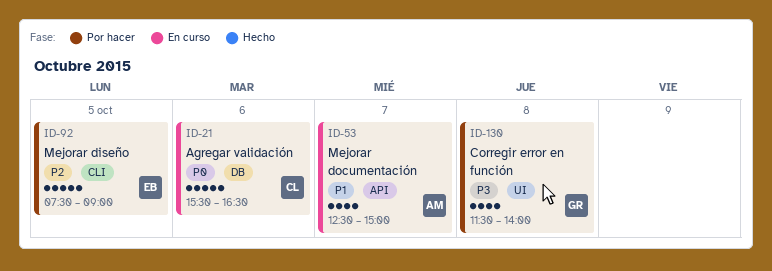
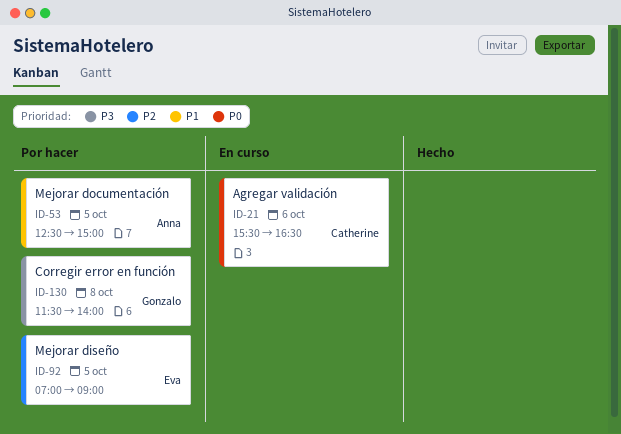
ID-53, status: En curso -> Por hacer
ID-53, day: Oct 7 -> Oct 5
ID-92, begins: 07:30 -> 07:00

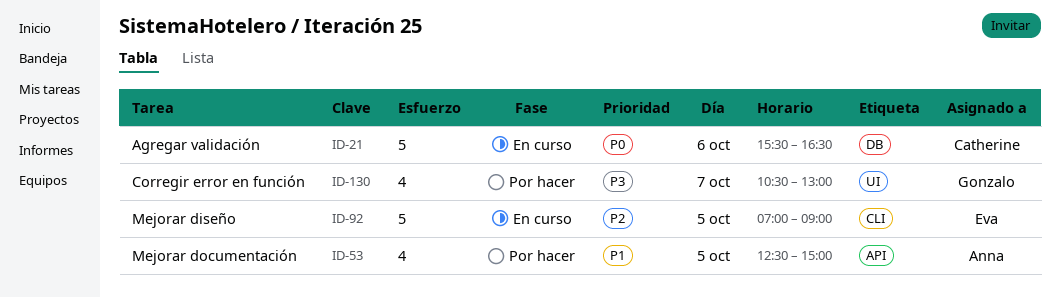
ID-92, status: Por hacer -> En curso
ID-130, day: Oct 8 -> Oct 7
ID-130, begins: 11:30 -> 10:30
ID-130, ends: 14:00 -> 13:00

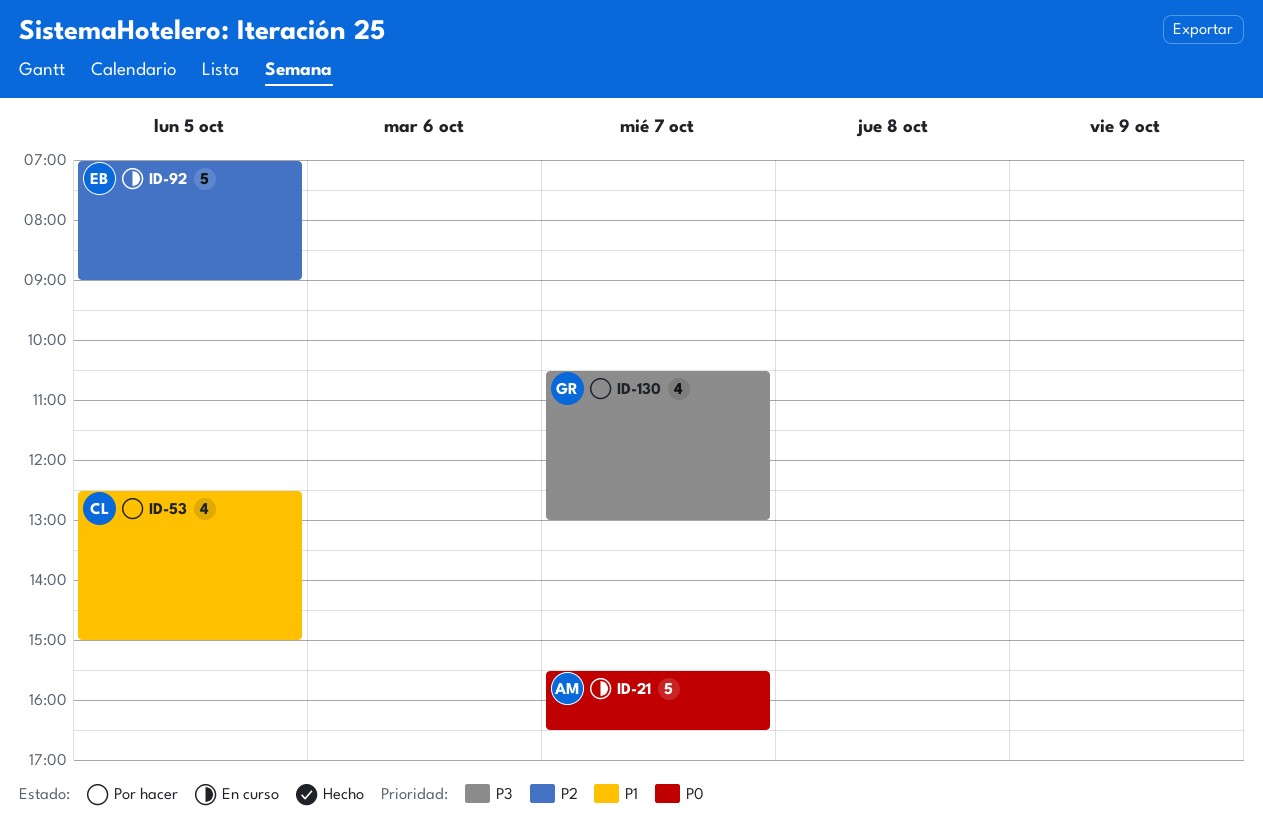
ID-21, owner: Catherine -> Anna
ID-21, day: Oct 6 -> Oct 7
ID-53, owner: Anna -> Catherine

